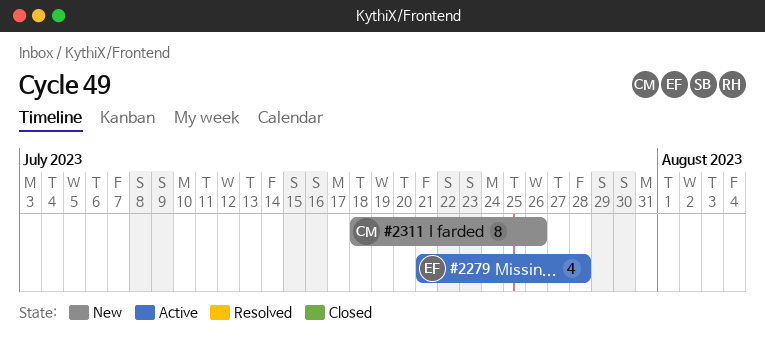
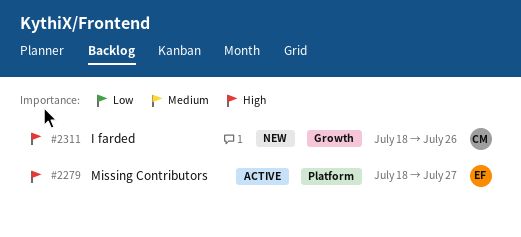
#2279, start: Jul 21 -> Jul 18
#2279, due: Jul 28 -> Jul 27

